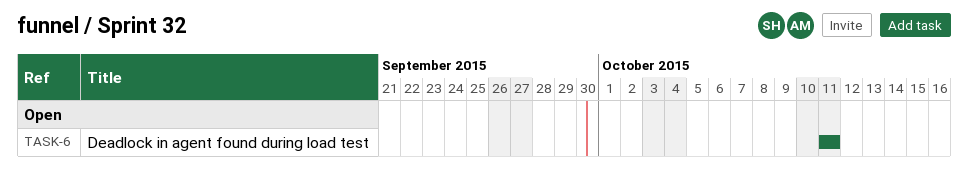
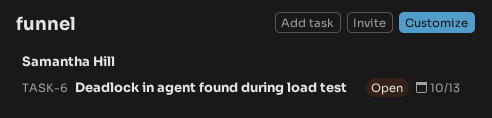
TASK-6, due: Oct 11 -> Oct 13

